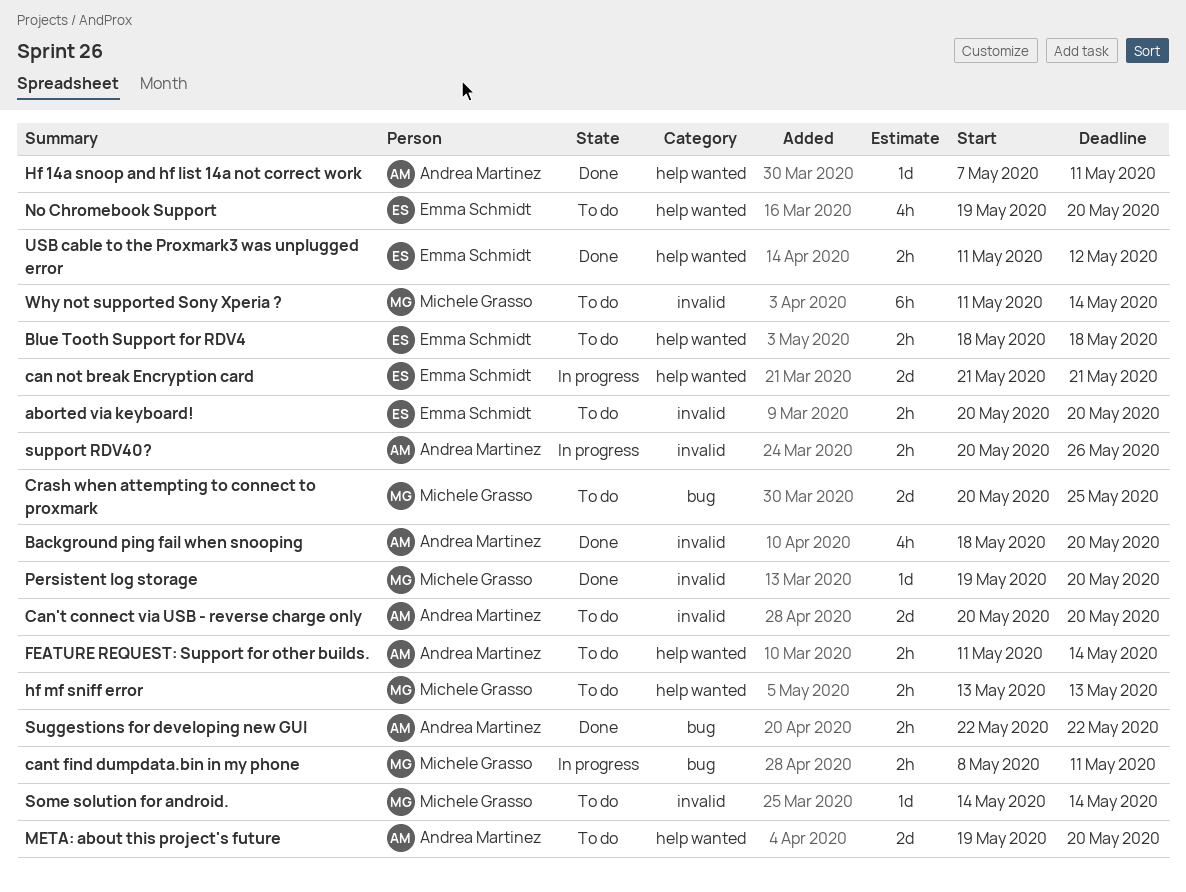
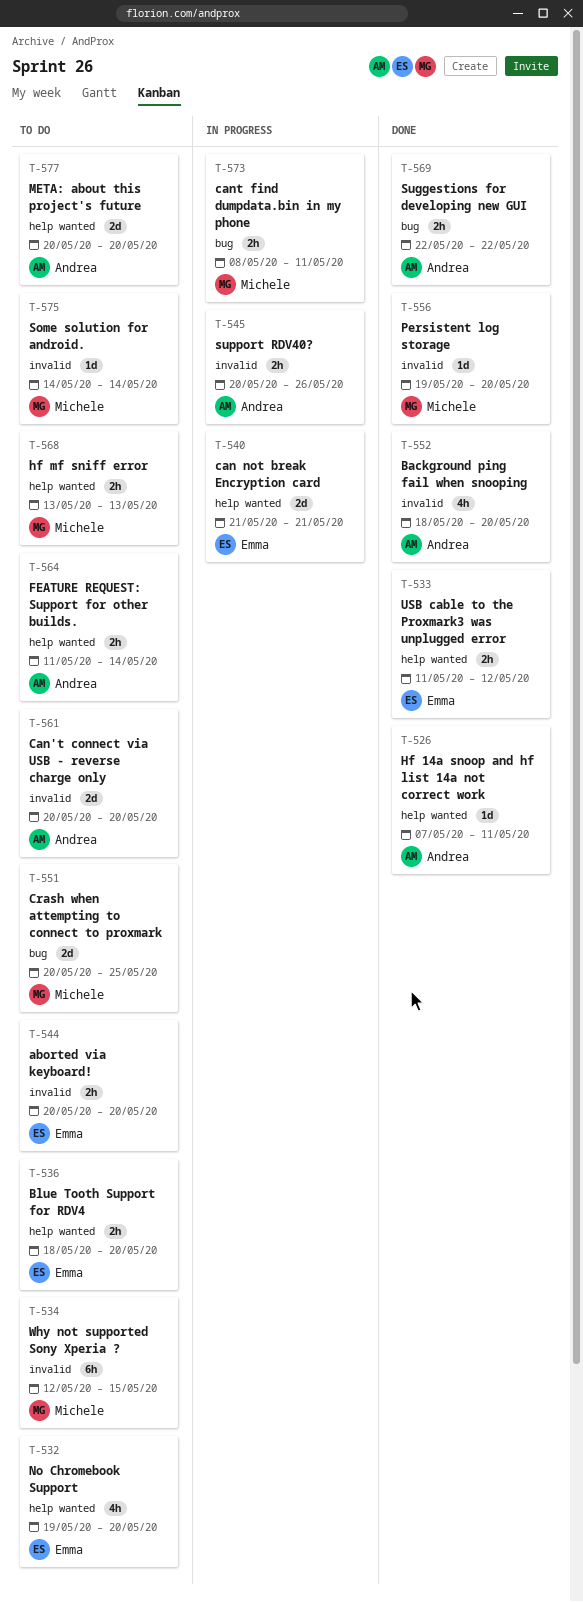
Blue Tooth Support for RDV4, due: May 18 -> May 20
META: about this project's future, start: May 19 -> May 20
Why not supported Sony Xperia ?, start: May 11 -> May 12
Why not supported Sony Xperia ?, due: May 14 -> May 15

